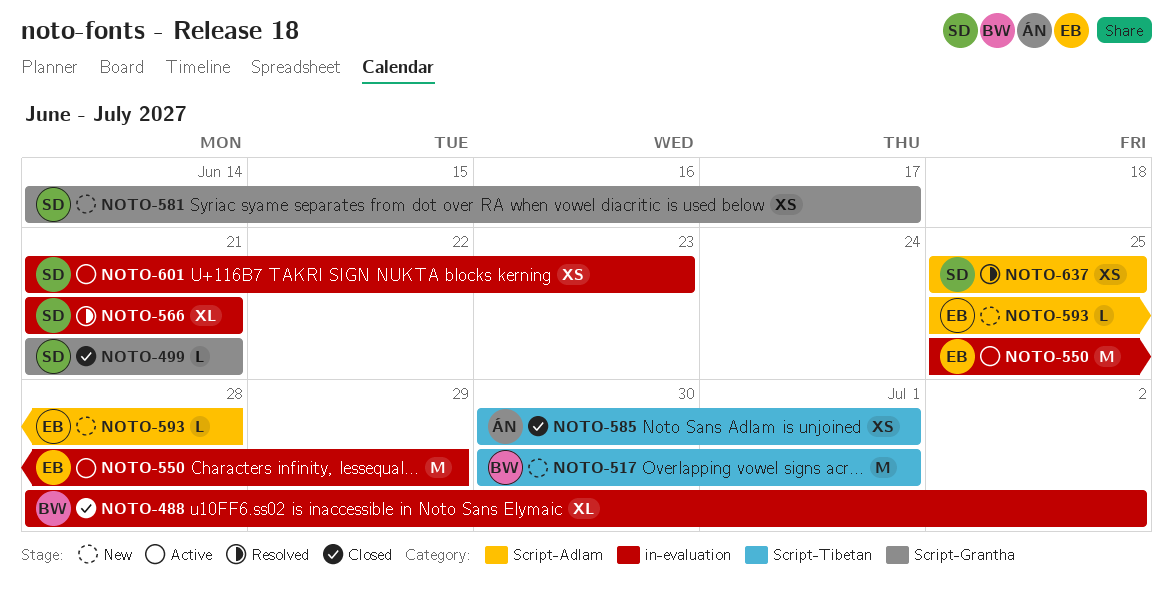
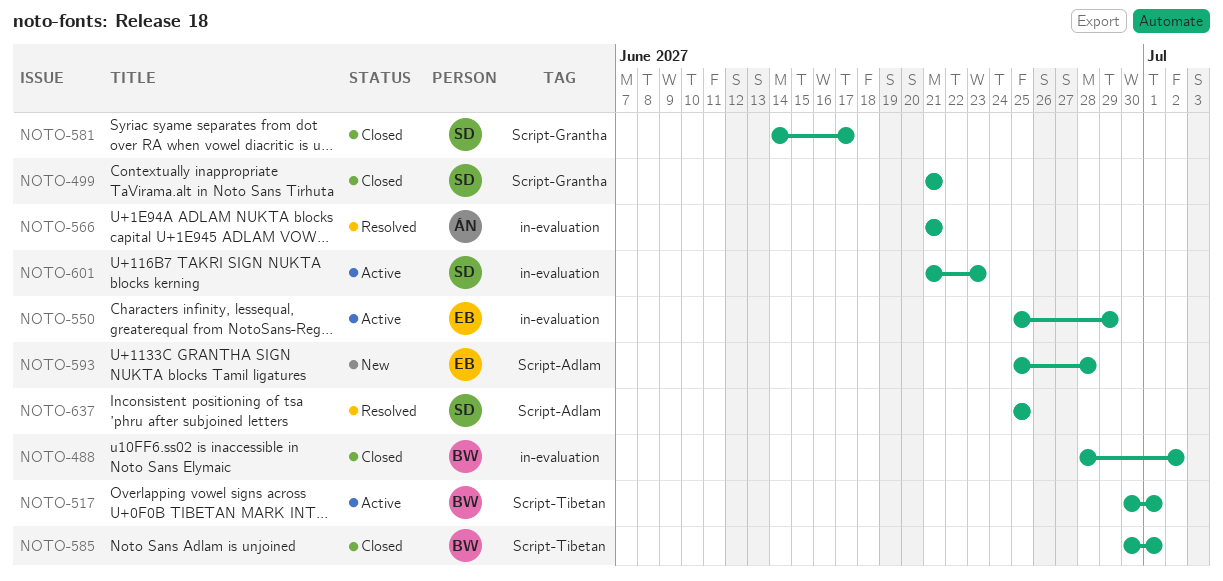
NOTO-517, status: New -> Active
NOTO-566, owner: SD -> ÁN
NOTO-581, status: New -> Closed
NOTO-585, owner: ÁN -> BW

